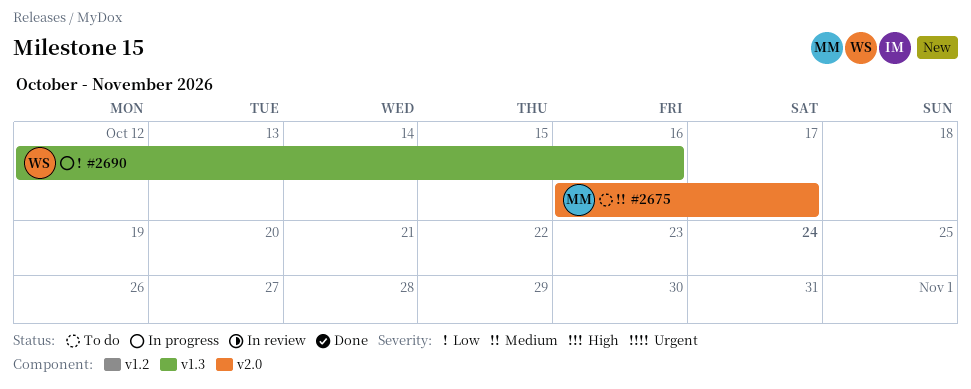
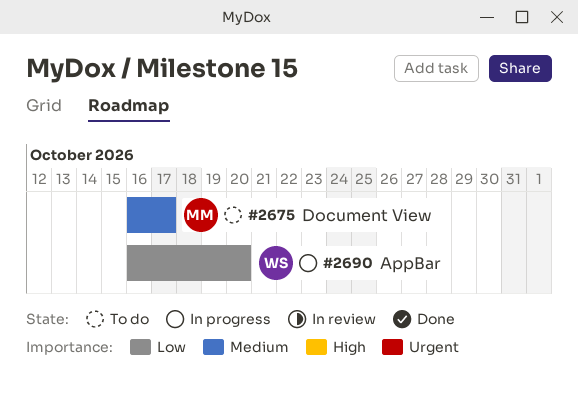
#2690, start: Oct 12 -> Oct 16
#2690, due: Oct 16 -> Oct 20

